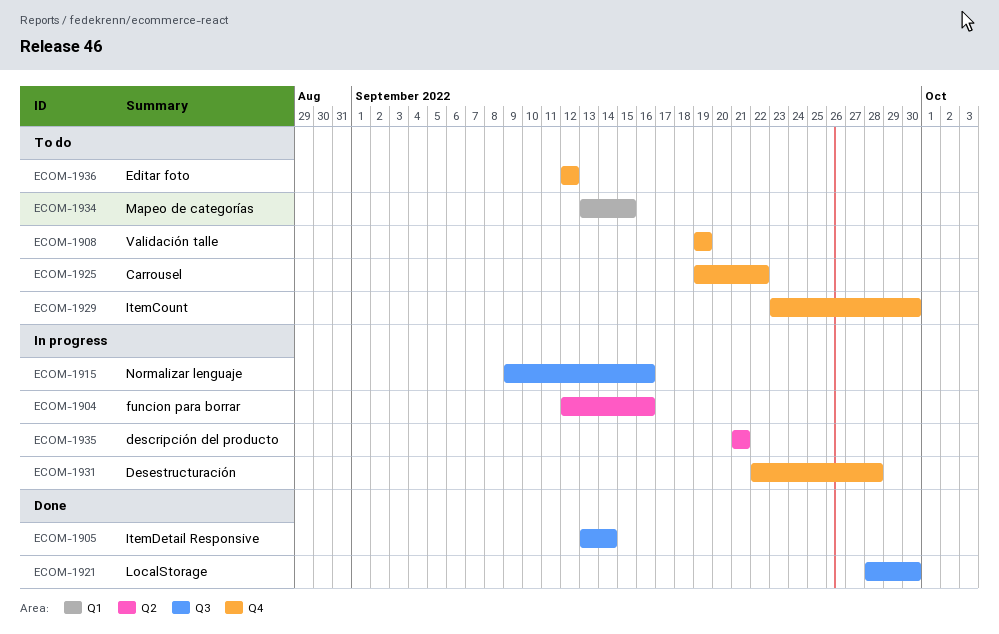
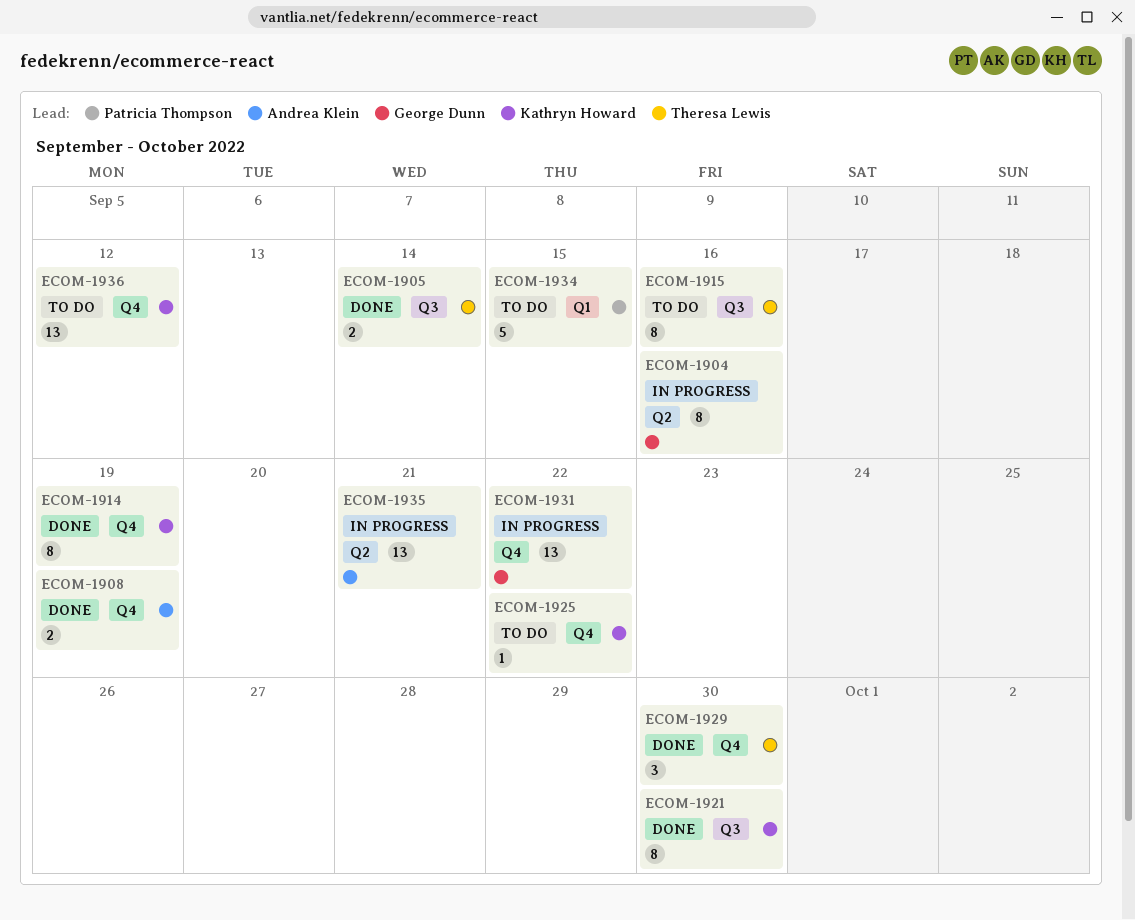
ECOM-1908, status: To do -> Done
ECOM-1914: none -> present
ECOM-1915, status: In progress -> To do
ECOM-1929, status: To do -> Done
ECOM-1931, due: Sep 28 -> Sep 22

